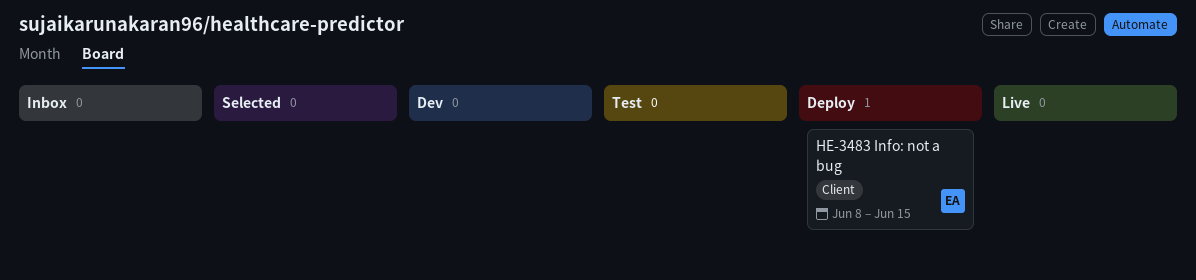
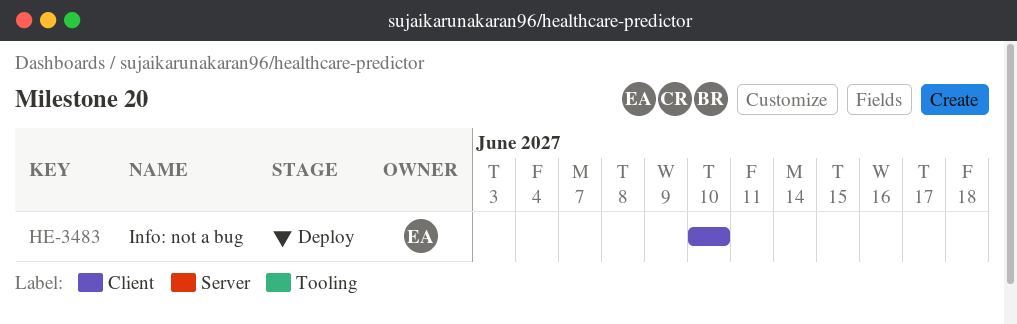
HE-3483, start: Jun 8 -> Jun 10
HE-3483, due: Jun 15 -> Jun 10

